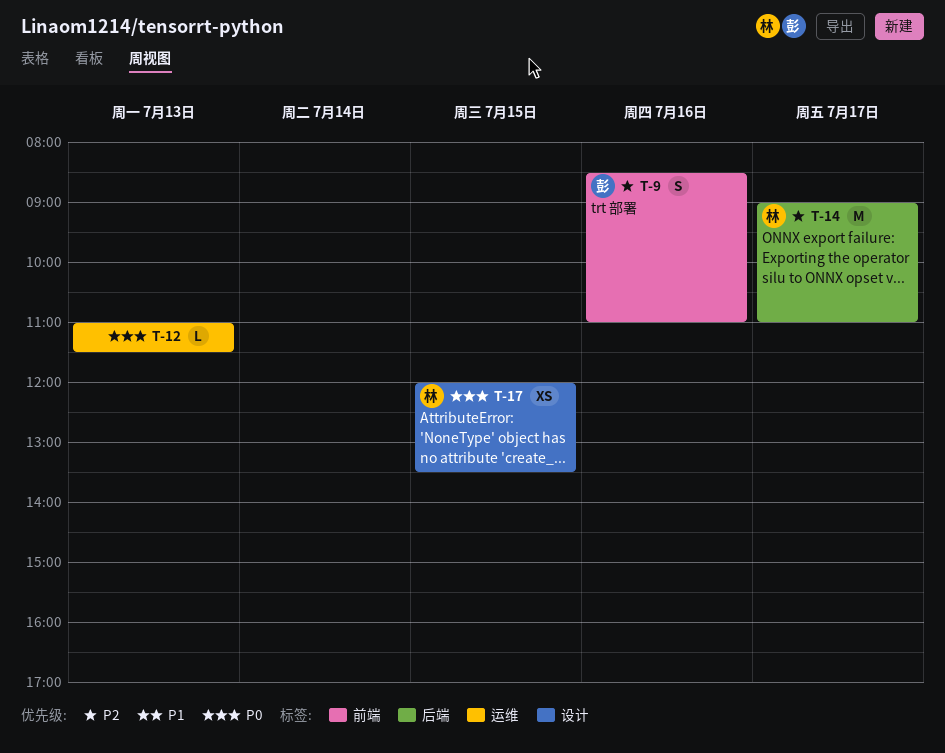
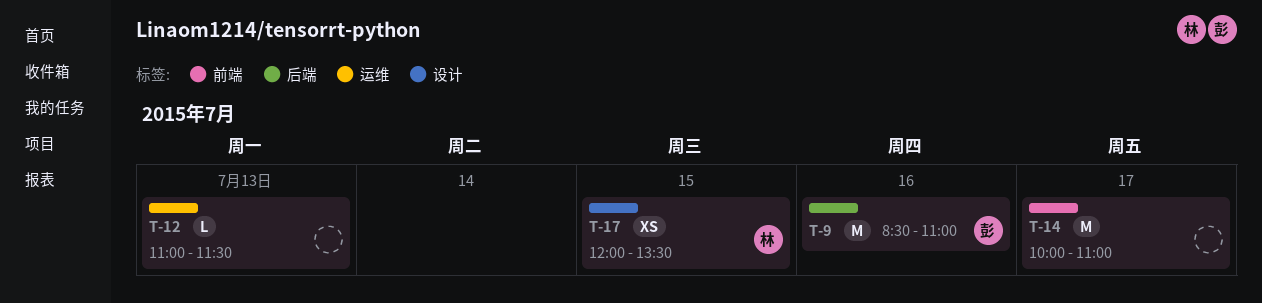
T-9, label: 前端 -> 后端
T-9, estimate: S -> M
T-14, owner: 林 -> none
T-14, label: 后端 -> 前端
T-14, begins: 09:00 -> 10:00

